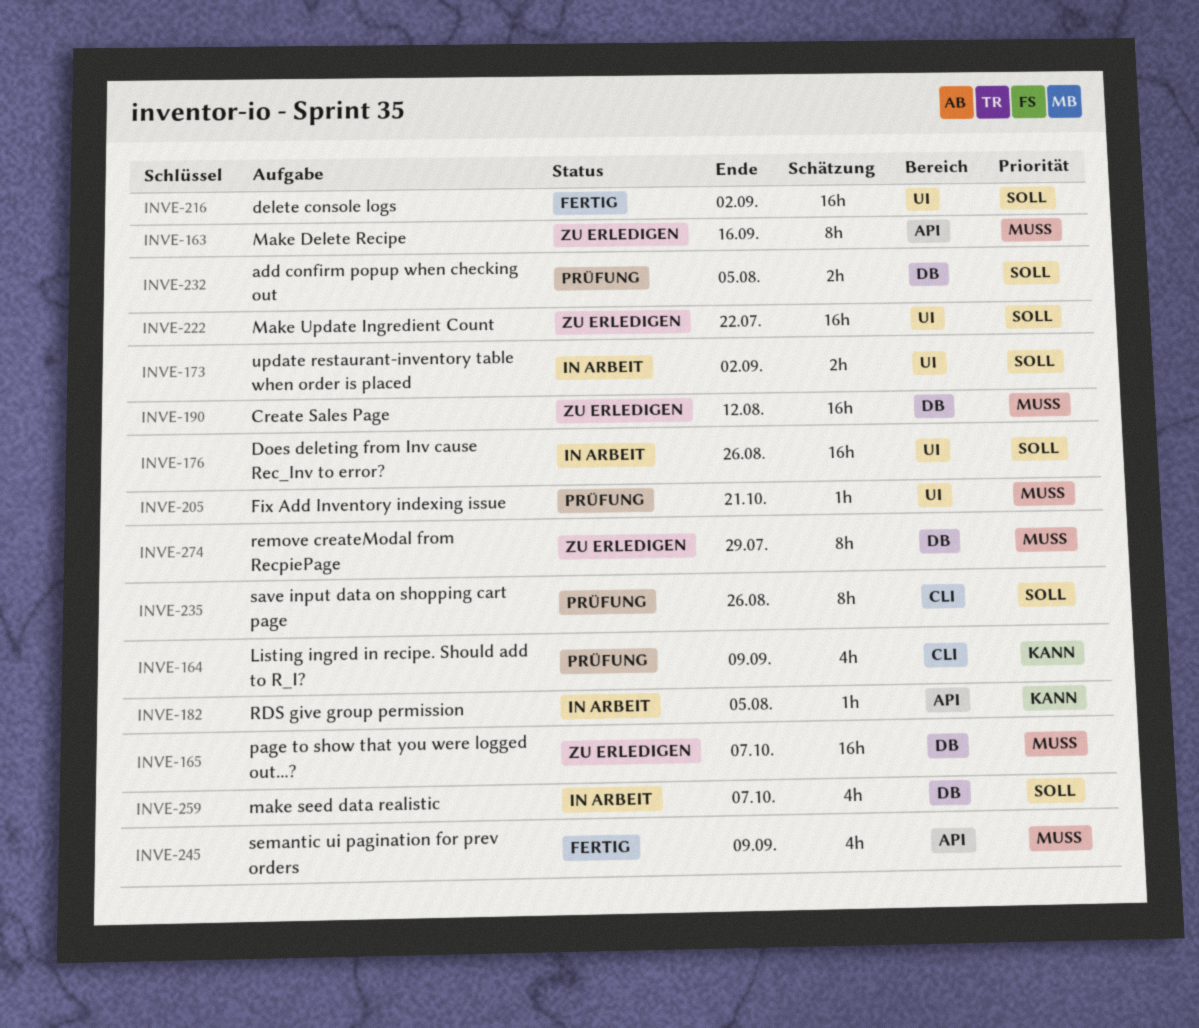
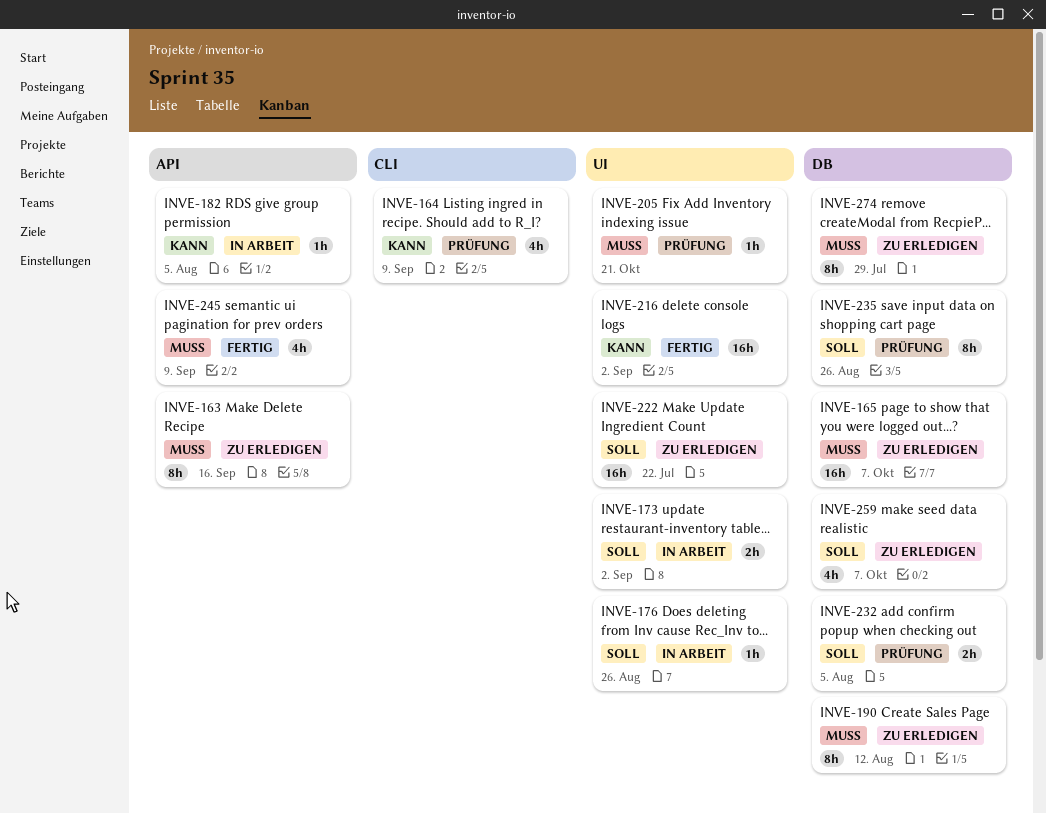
INVE-176, estimate: 16h -> 1h
INVE-190, estimate: 16h -> 8h
INVE-216, priority: Soll -> Kann
INVE-235, label: CLI -> DB
INVE-259, status: In Arbeit -> Zu erledigen

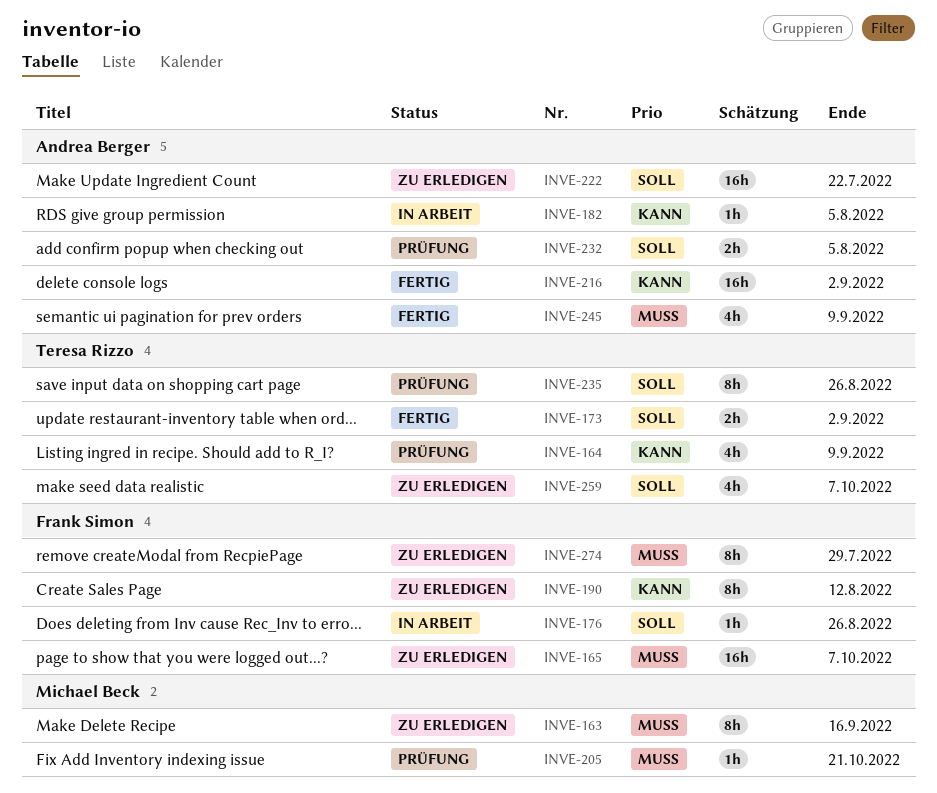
INVE-173, status: In Arbeit -> Fertig
INVE-190, priority: Muss -> Kann

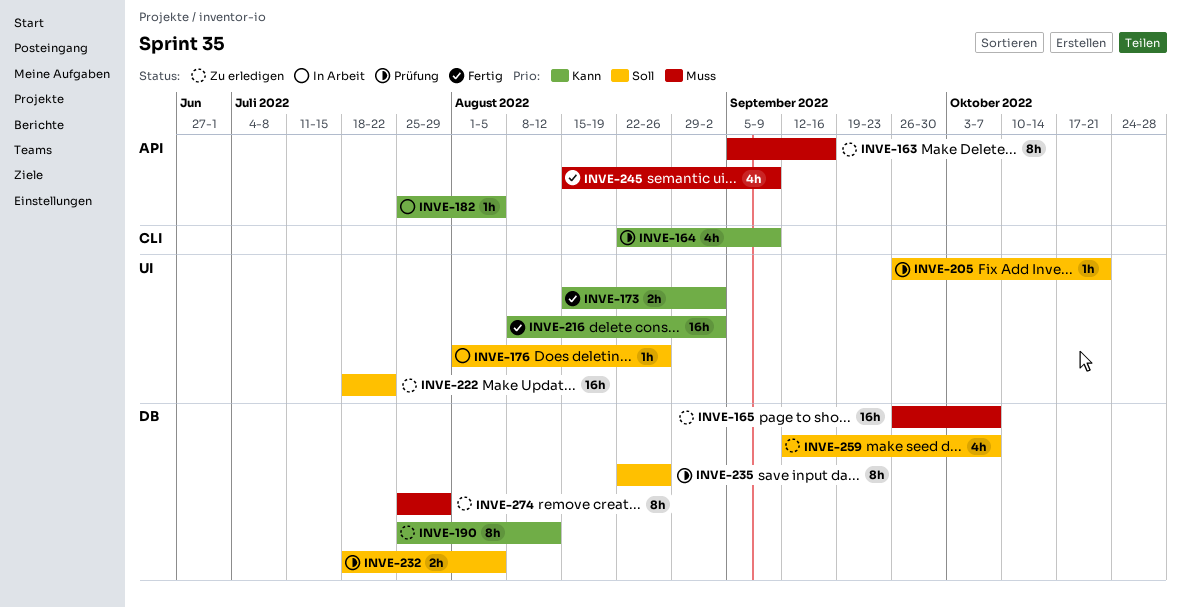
INVE-173, priority: Soll -> Kann
INVE-205, priority: Muss -> Soll

